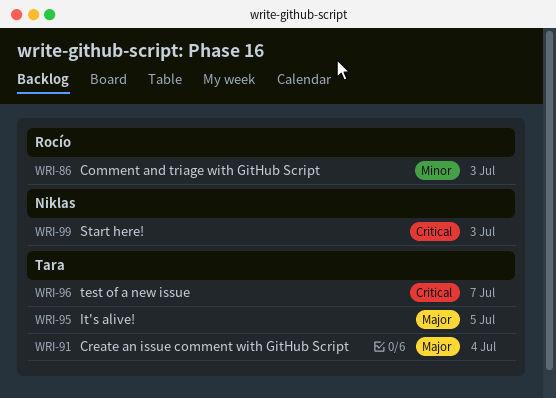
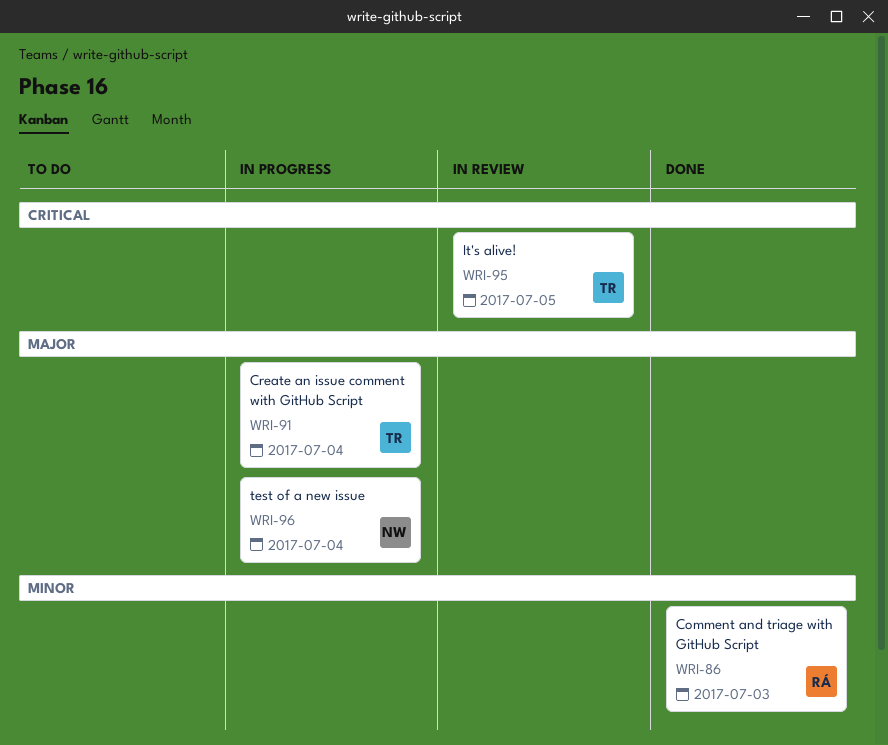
WRI-95, priority: Major -> Critical
WRI-96, owner: Tara -> Niklas
WRI-96, priority: Critical -> Major
WRI-96, due: Jul 7 -> Jul 4
WRI-99: present -> none

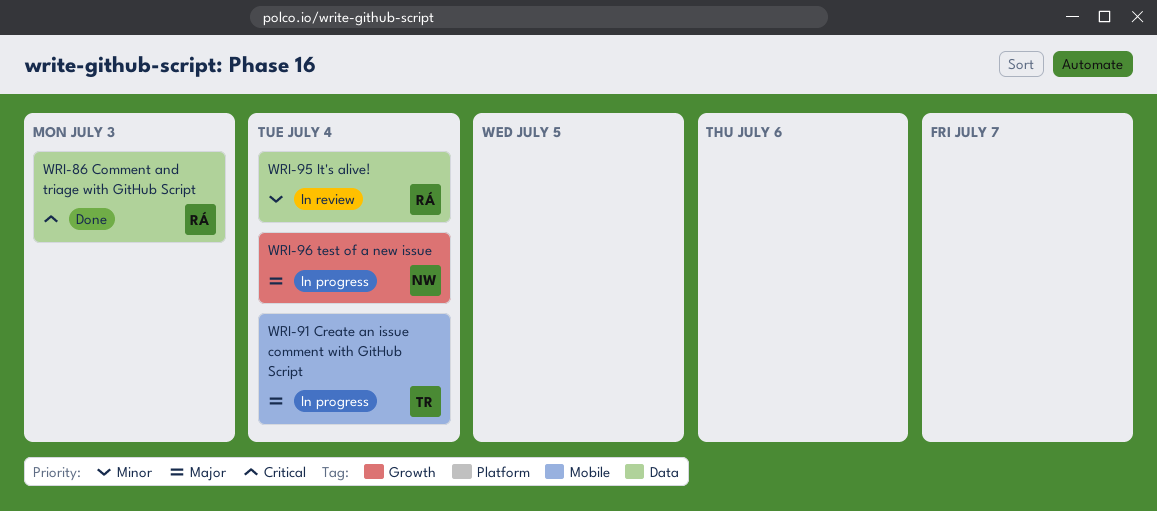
WRI-86, priority: Minor -> Critical
WRI-95, owner: TR -> RÁ
WRI-95, priority: Critical -> Minor
WRI-95, due: Jul 5 -> Jul 4

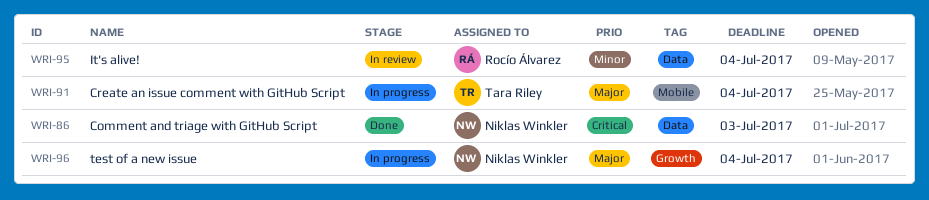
WRI-86, owner: Rocío Álvarez -> Niklas Winkler

